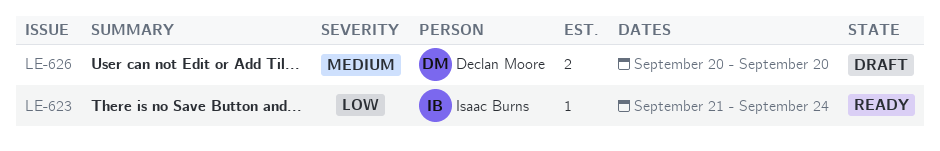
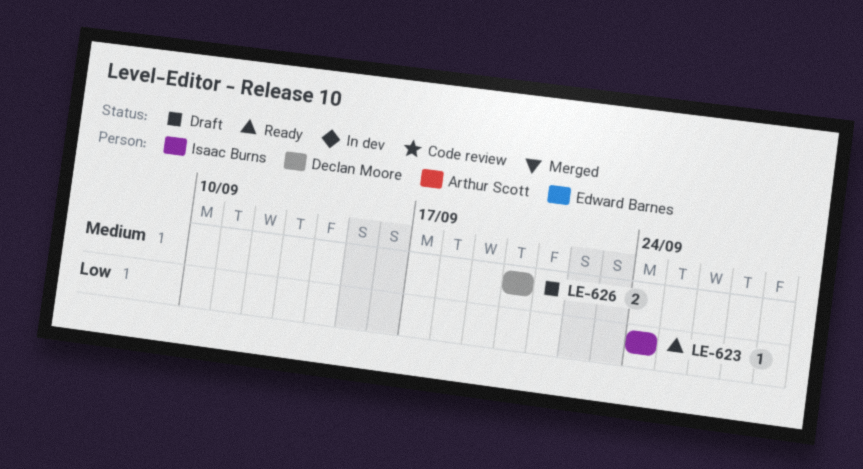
LE-623, start: Sep 21 -> Sep 24

